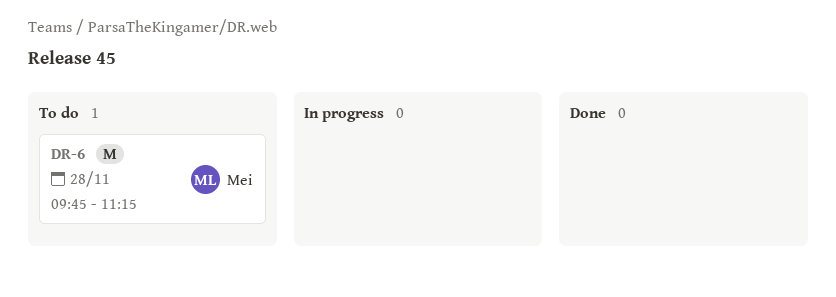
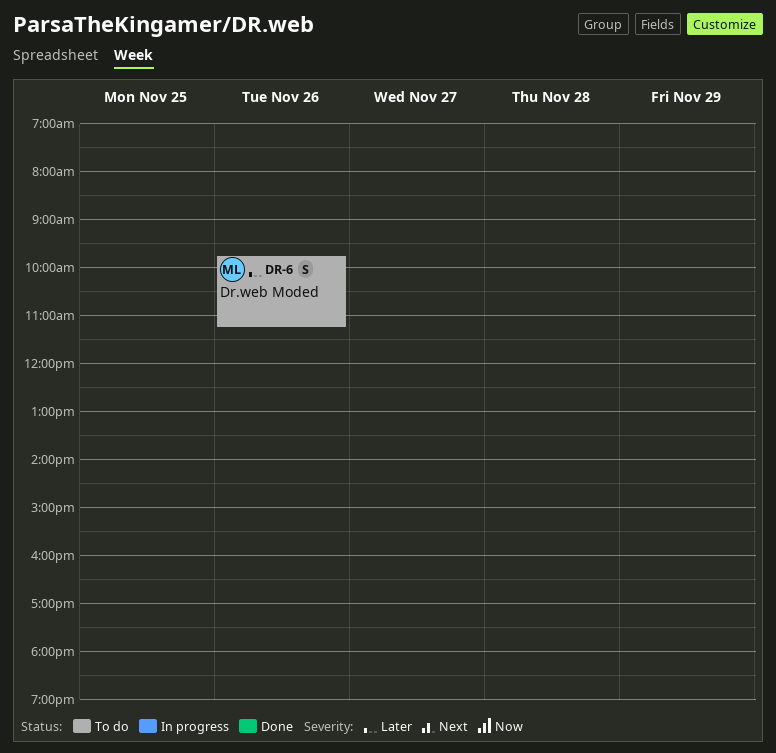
DR-6, estimate: M -> S
DR-6, day: Nov 28 -> Nov 26

